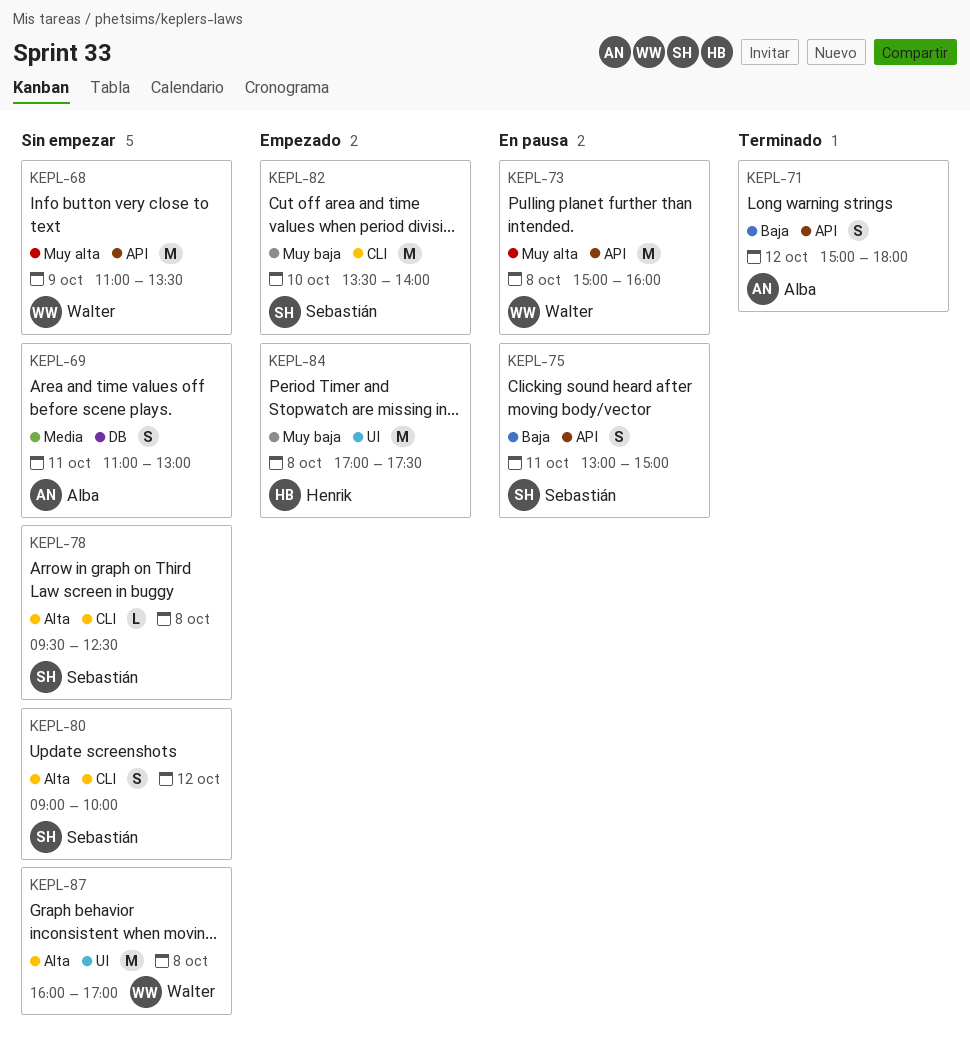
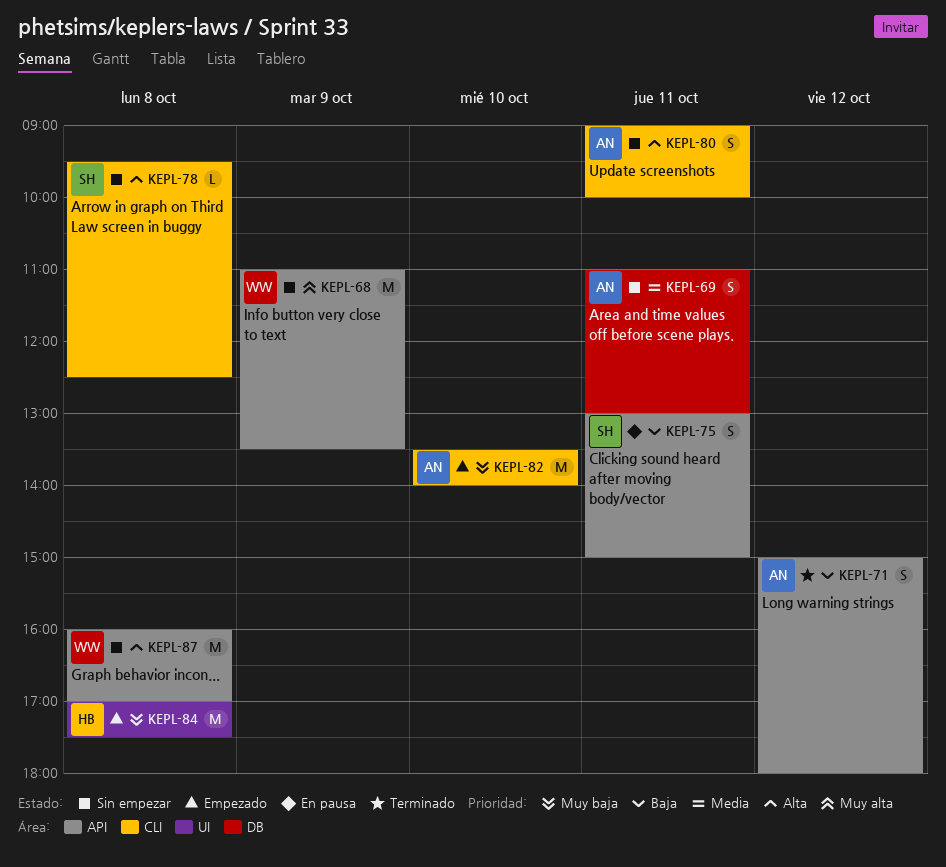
KEPL-73: present -> none
KEPL-80, owner: Sebastián -> Alba
KEPL-80, day: Oct 12 -> Oct 11
KEPL-82, owner: Sebastián -> Alba
KEPL-87, label: UI -> API

